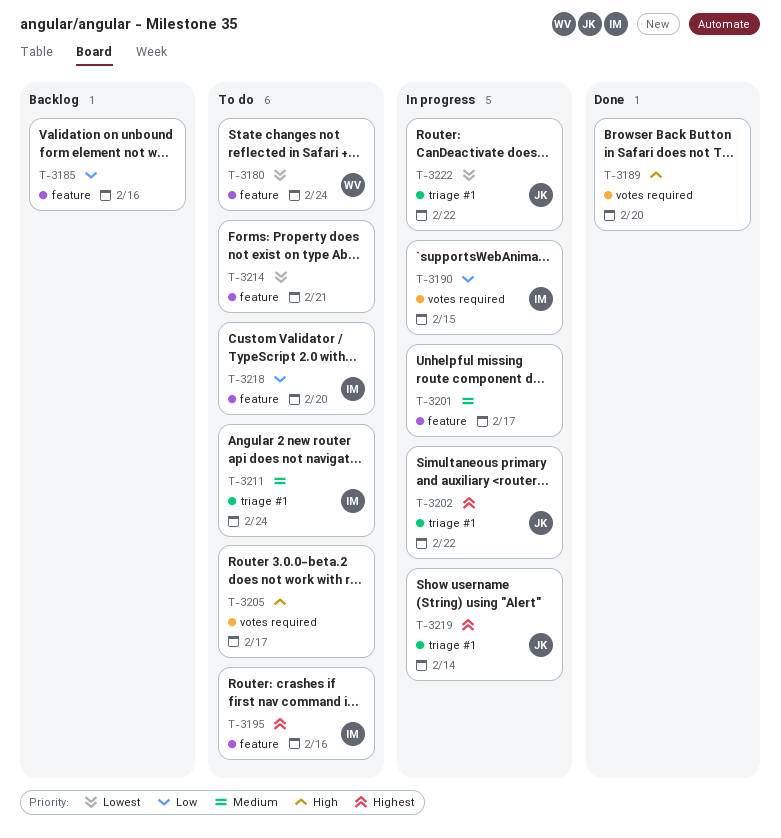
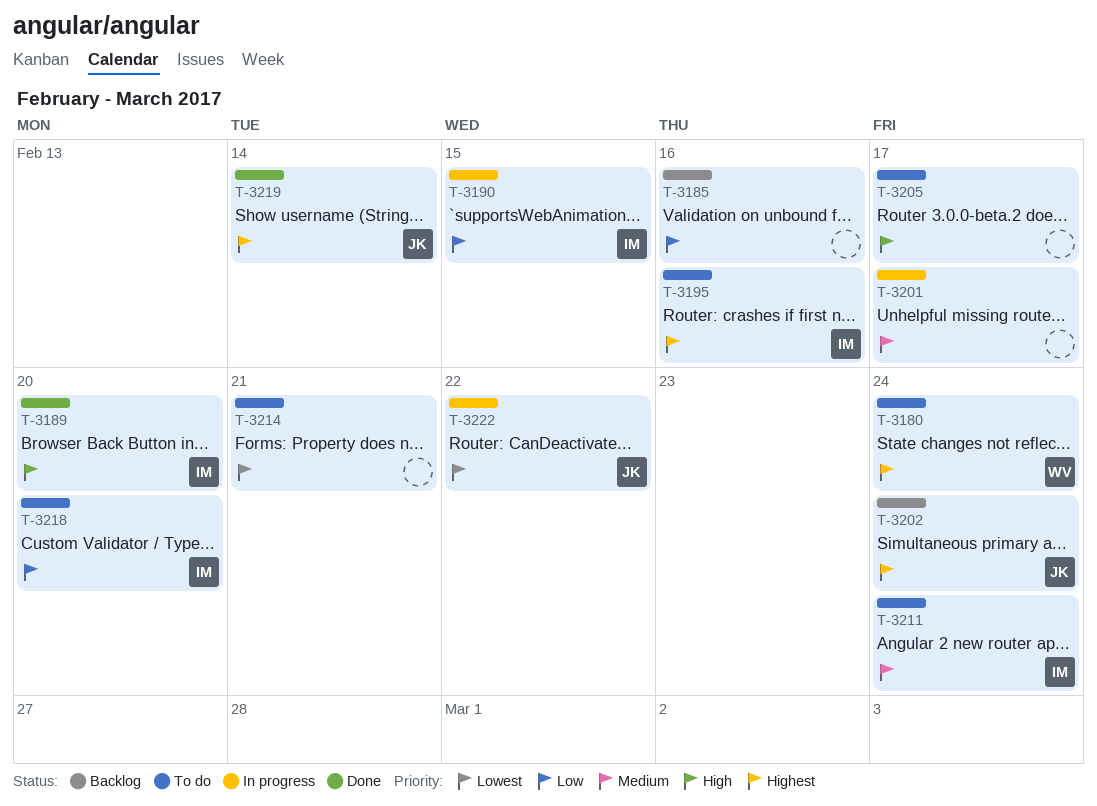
T-3180, priority: Lowest -> Highest
T-3189, owner: none -> IM
T-3202, status: In progress -> Backlog
T-3202, due: Feb 22 -> Feb 24
T-3219, status: In progress -> Done

